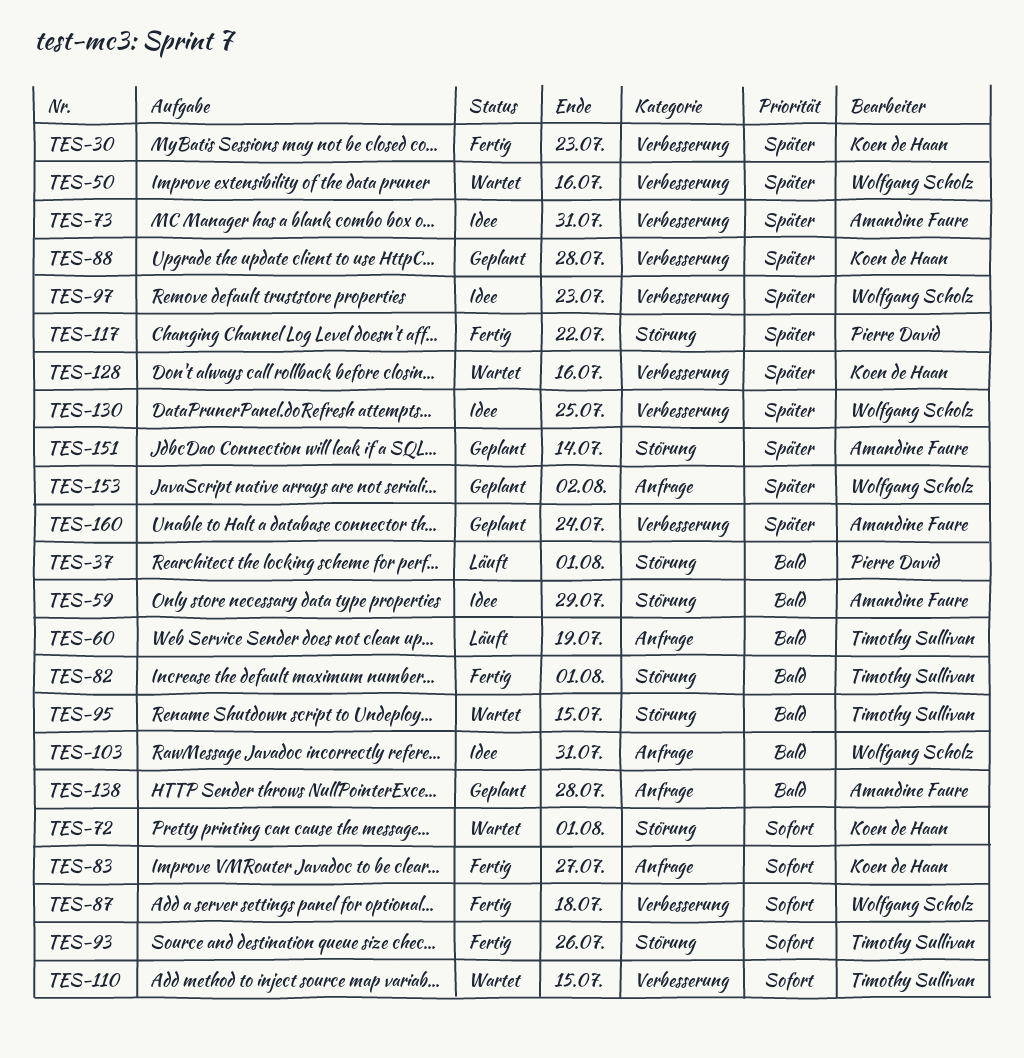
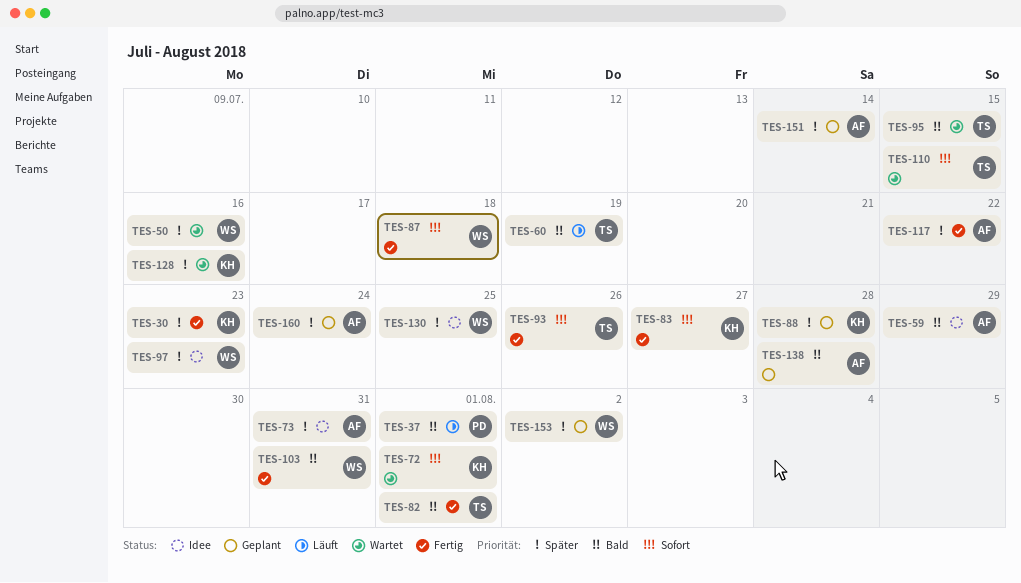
TES-103, status: Idee -> Fertig
TES-117, owner: Pierre David -> Amandine Faure

